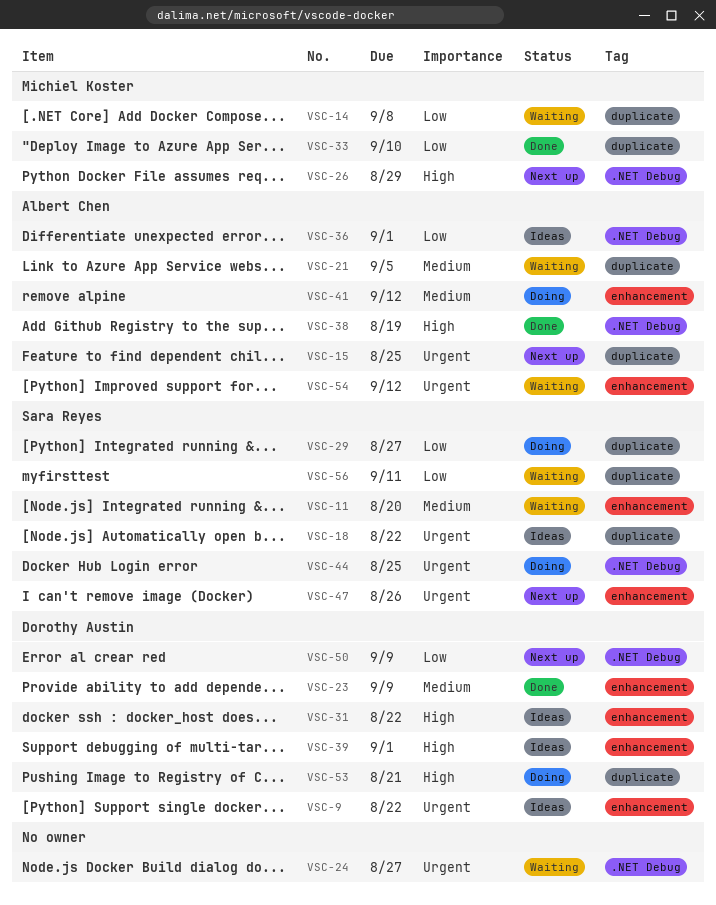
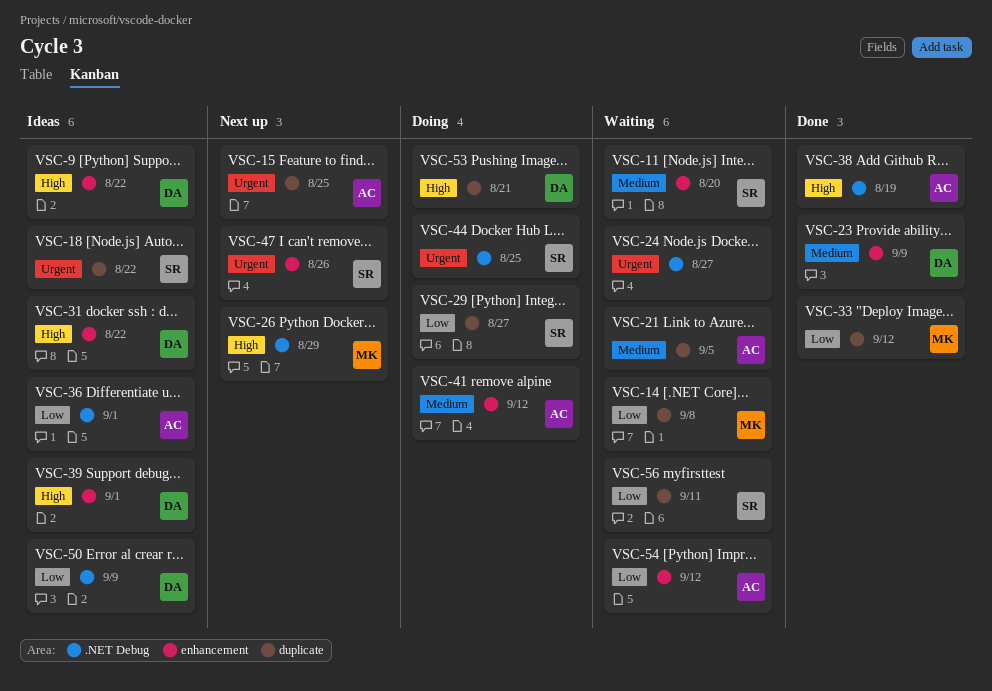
VSC-9, priority: Urgent -> High
VSC-33, due: Sep 10 -> Sep 12
VSC-50, status: Next up -> Ideas
VSC-54, priority: Urgent -> Low

